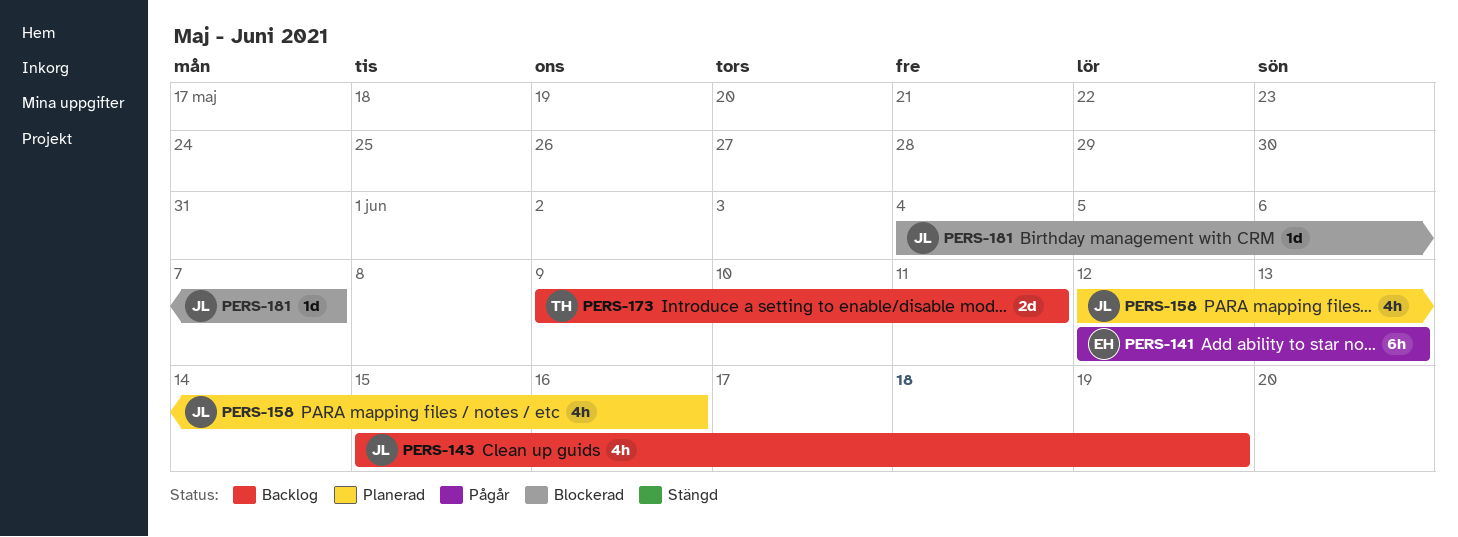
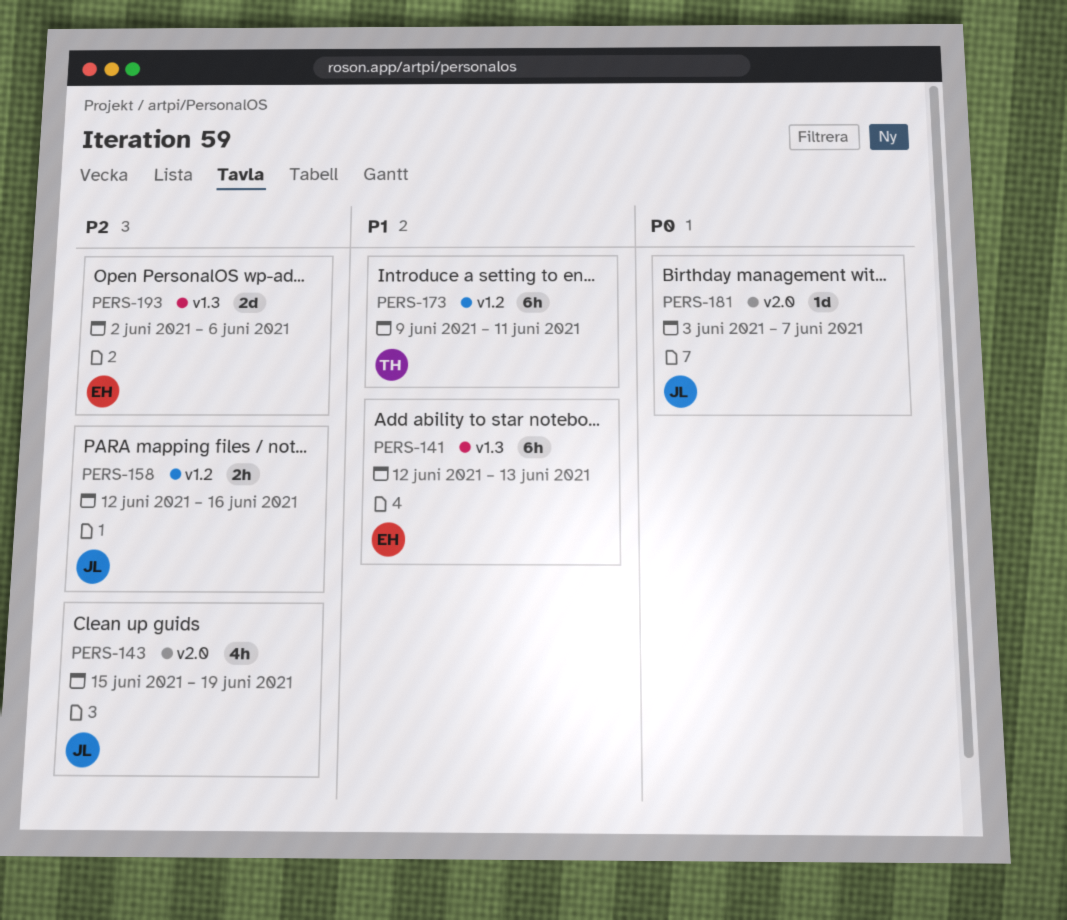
PERS-158, estimate: 4h -> 2h
PERS-173, estimate: 2d -> 6h
PERS-181, start: Jun 4 -> Jun 3
PERS-193: none -> present

